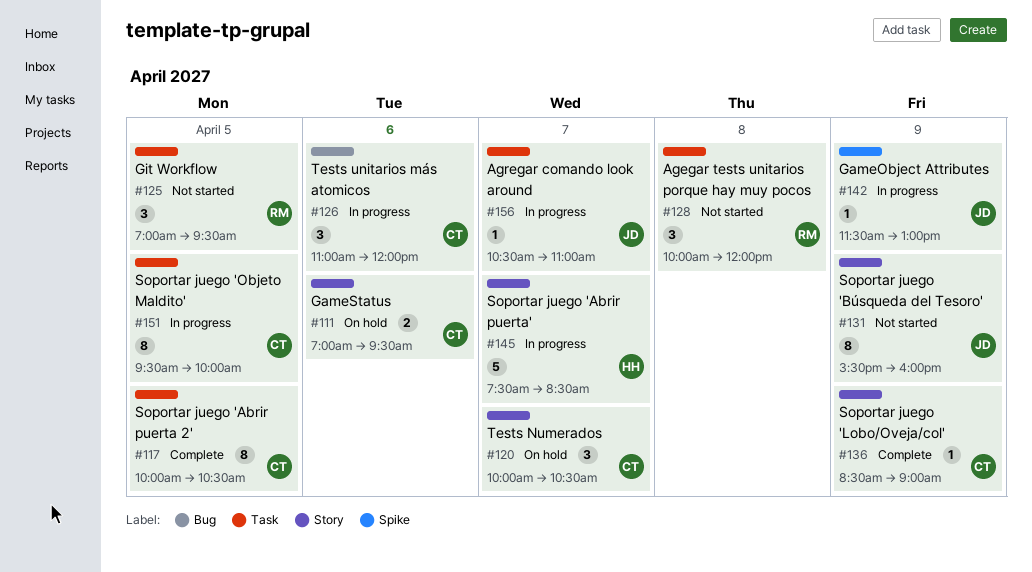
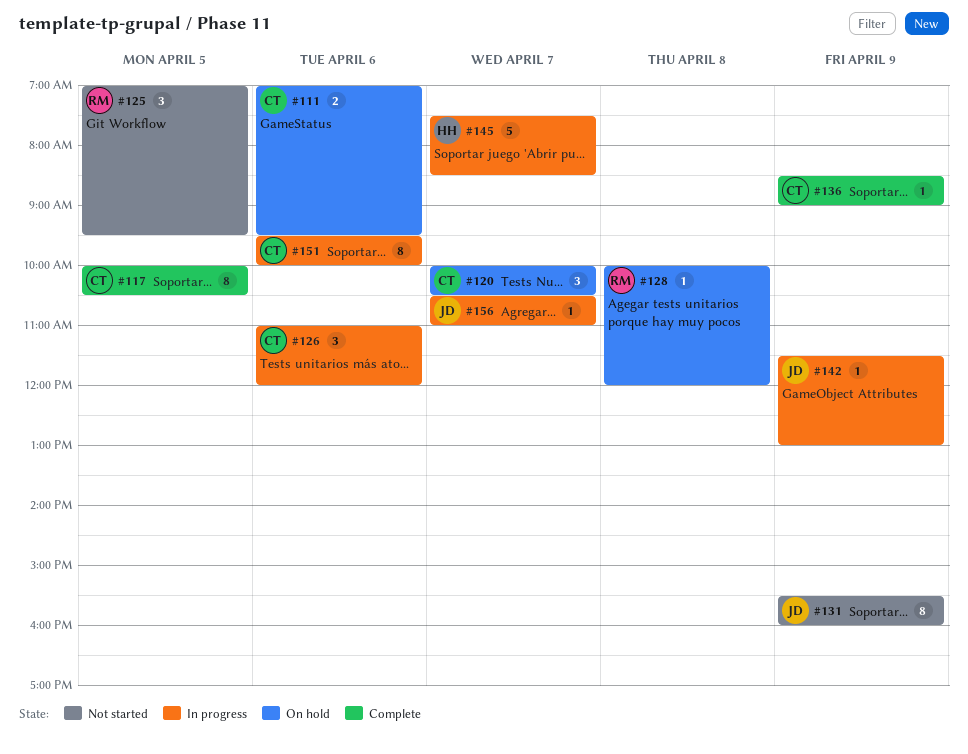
#128, status: Not started -> On hold
#128, estimate: 3 -> 1
#151, day: Apr 5 -> Apr 6

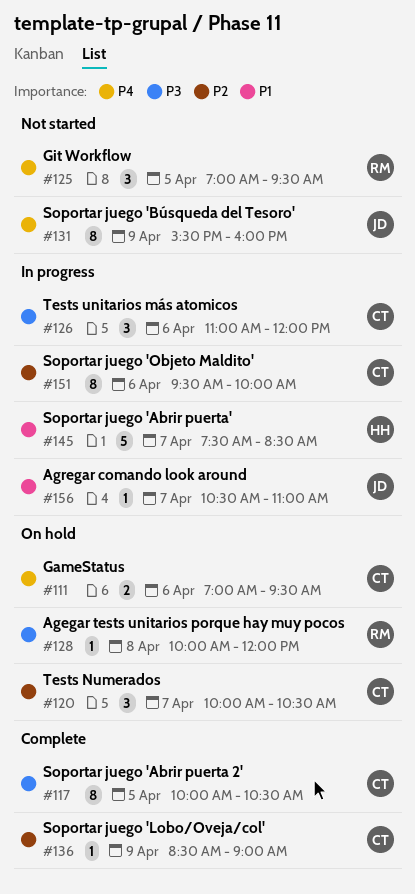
#142: present -> none

